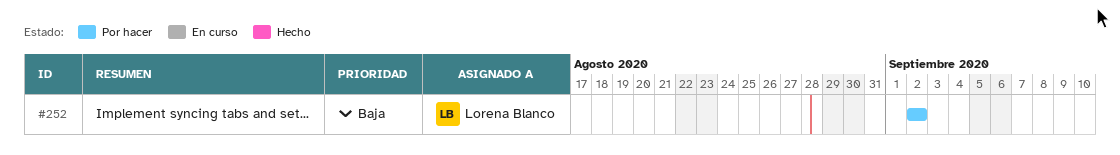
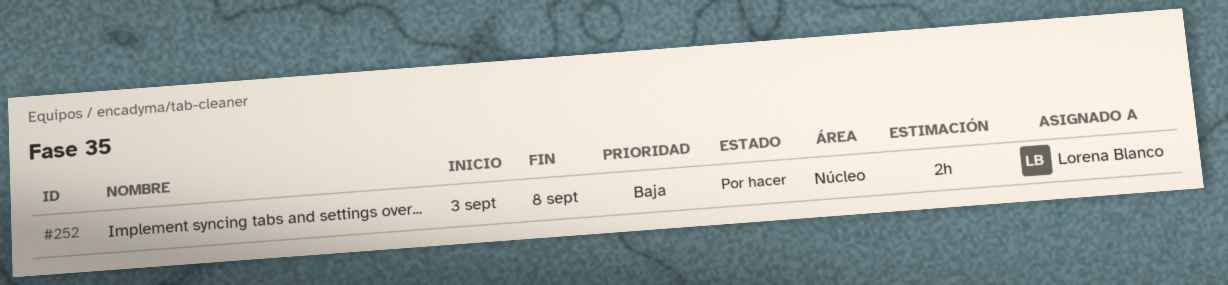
#252, start: Sep 2 -> Sep 3
#252, due: Sep 2 -> Sep 8

